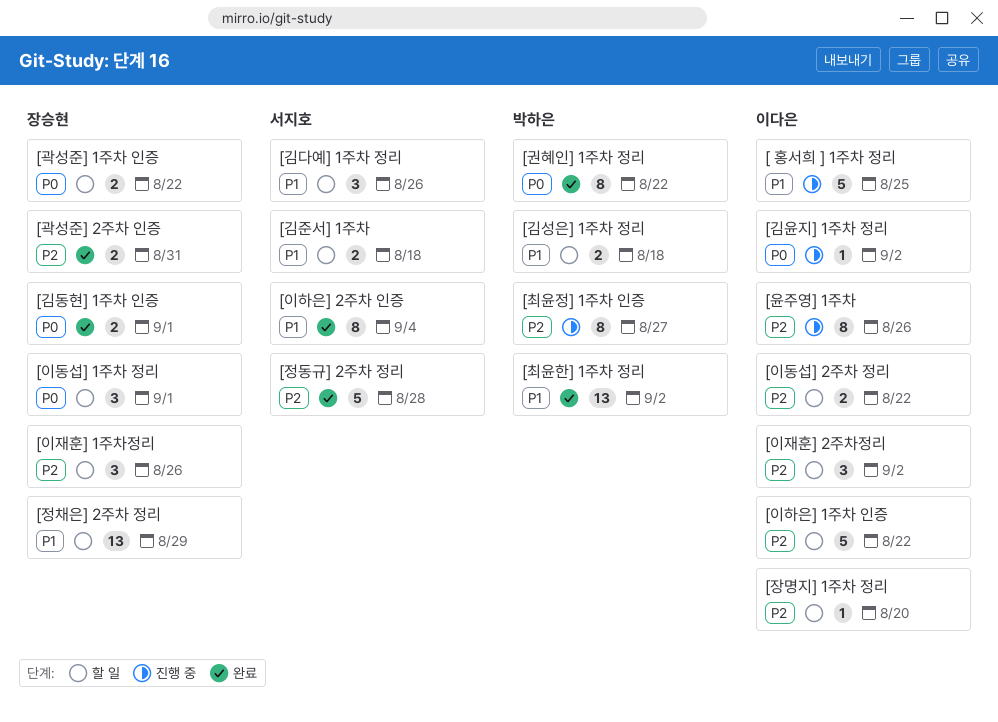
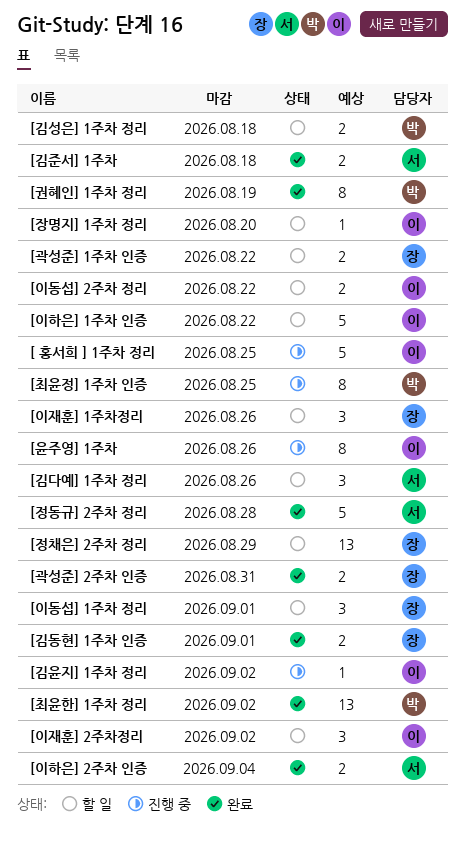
[권혜인] 1주차 정리, due: Aug 22 -> Aug 19
[김준서] 1주차, status: 할 일 -> 완료
[이하은] 2주차 인증, estimate: 8 -> 2
[최윤정] 1주차 인증, due: Aug 27 -> Aug 25

